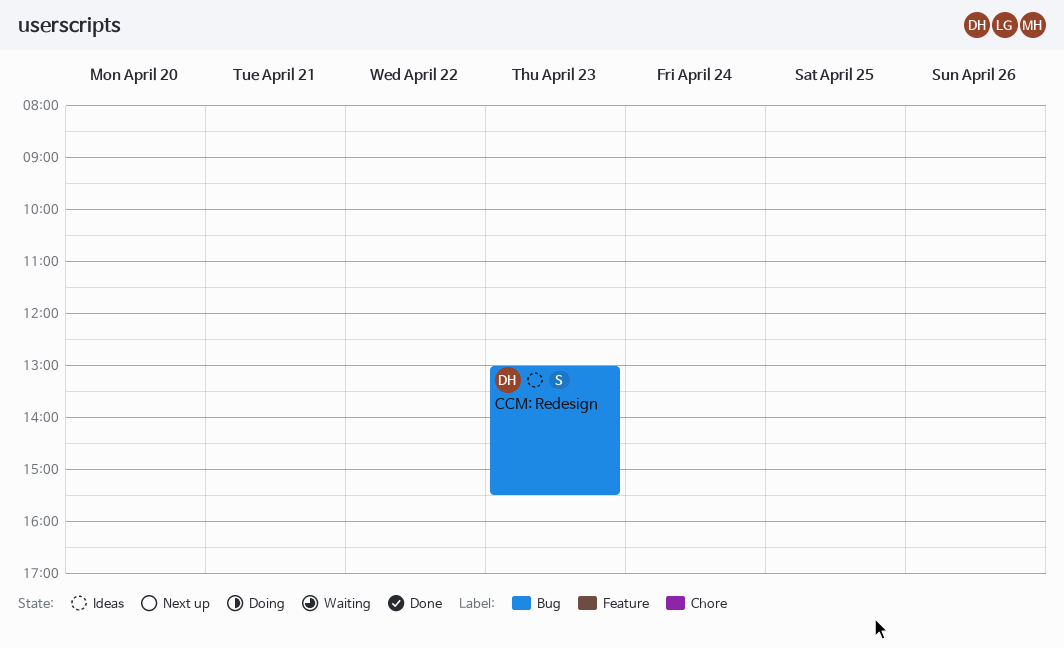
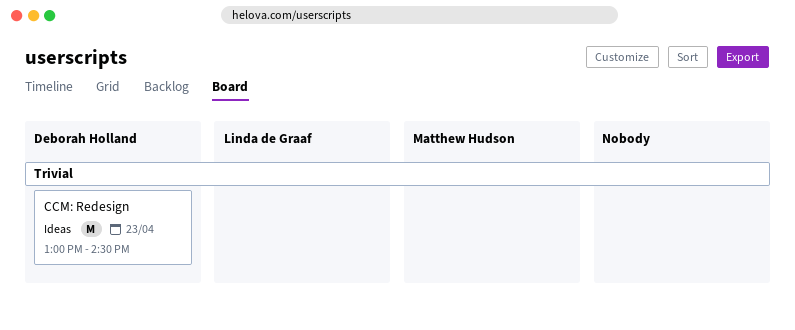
CCM: Redesign, estimate: S -> M
CCM: Redesign, ends: 15:30 -> 14:30

